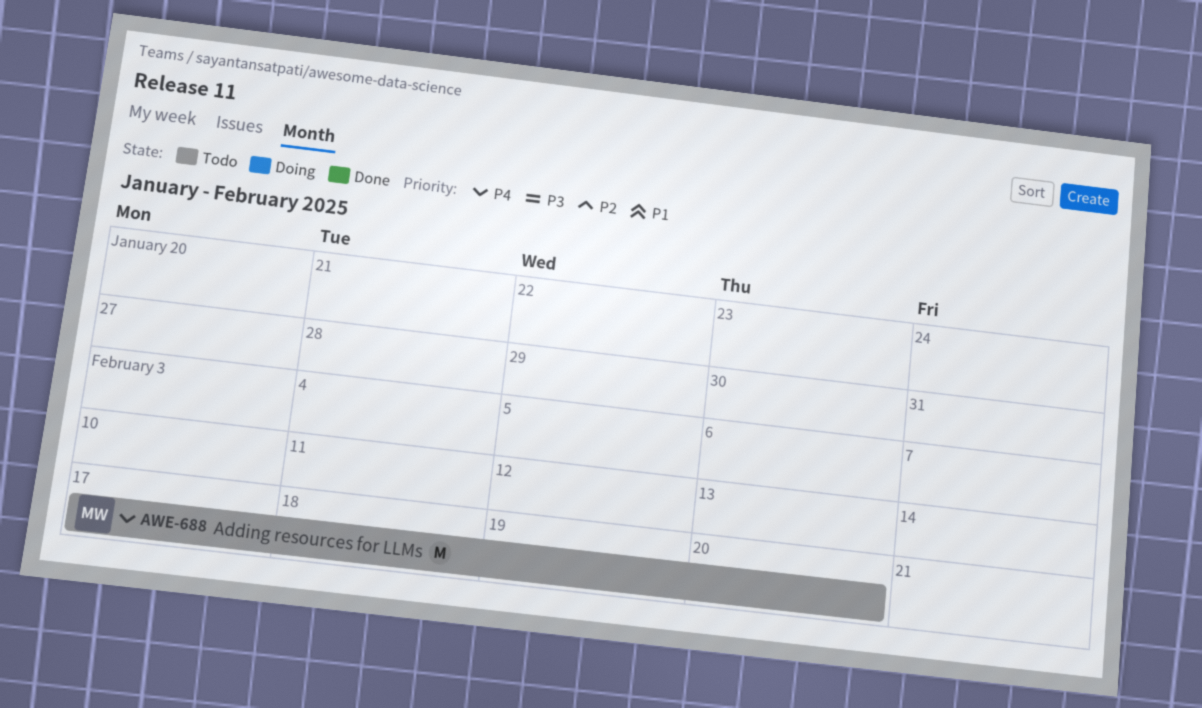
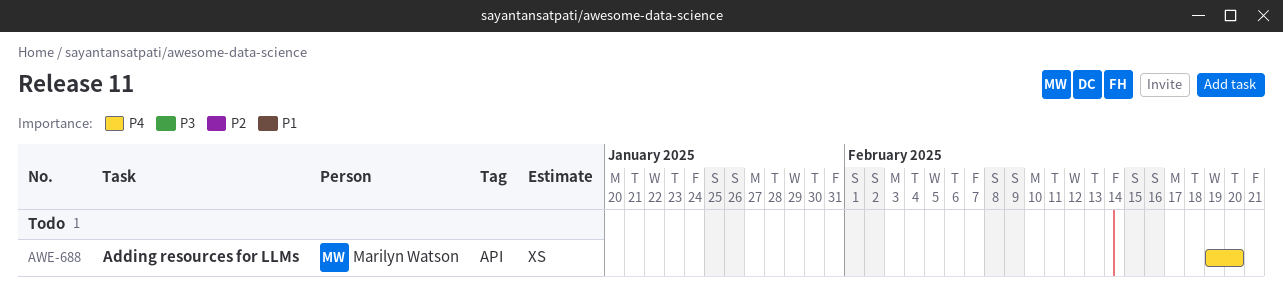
AWE-688, estimate: M -> XS
AWE-688, start: Feb 17 -> Feb 19

